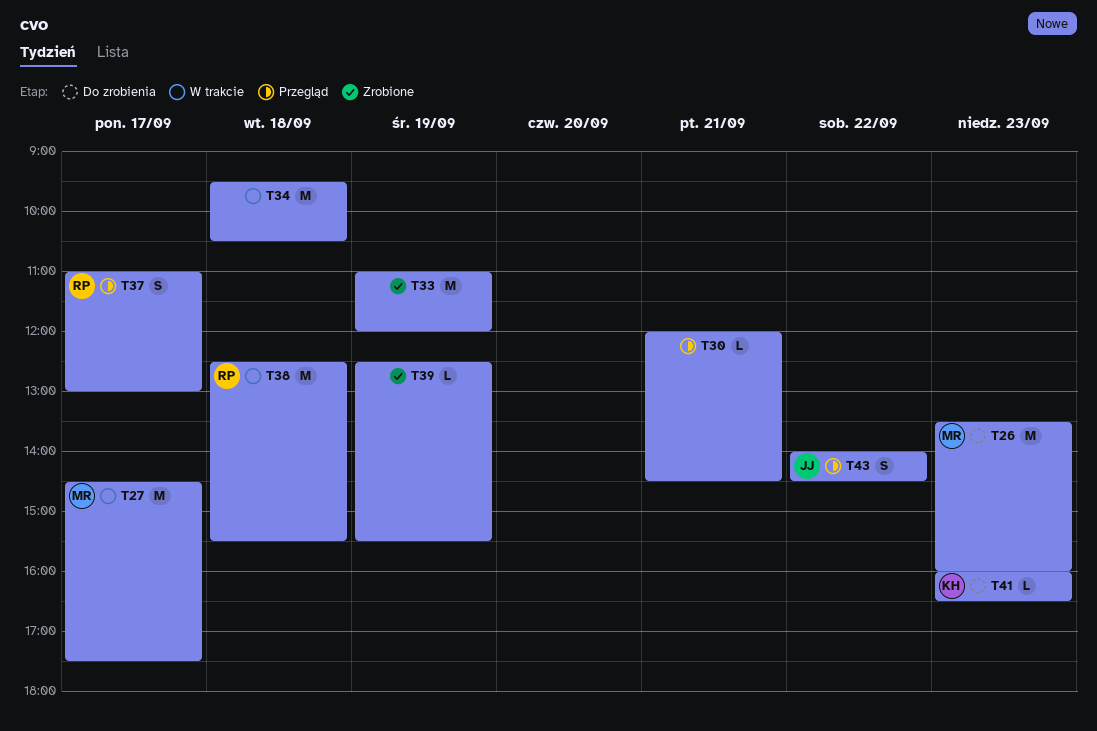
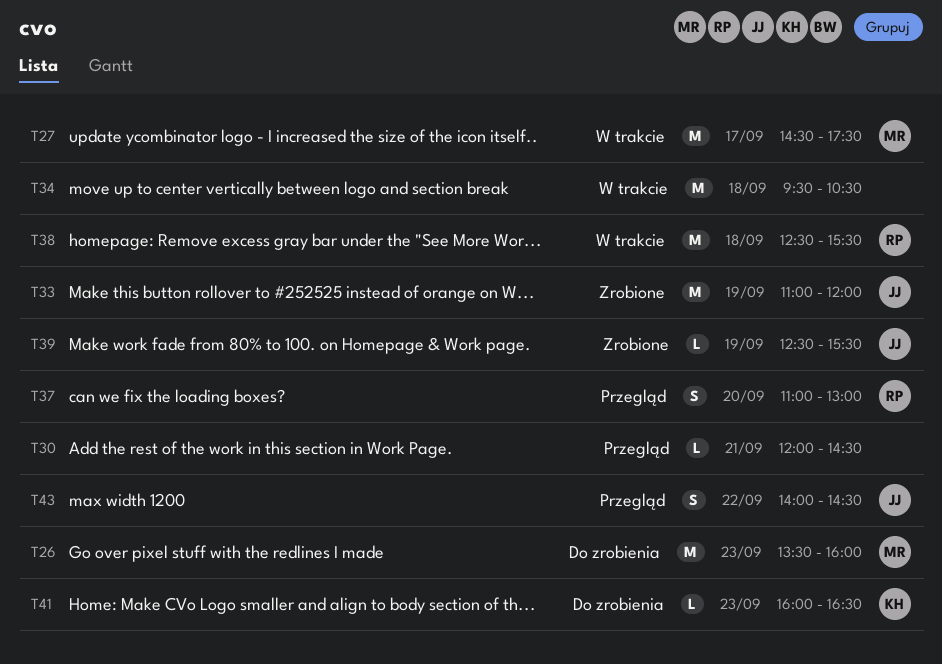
T33, owner: none -> JJ
T37, day: Sep 17 -> Sep 20
T39, owner: none -> JJ

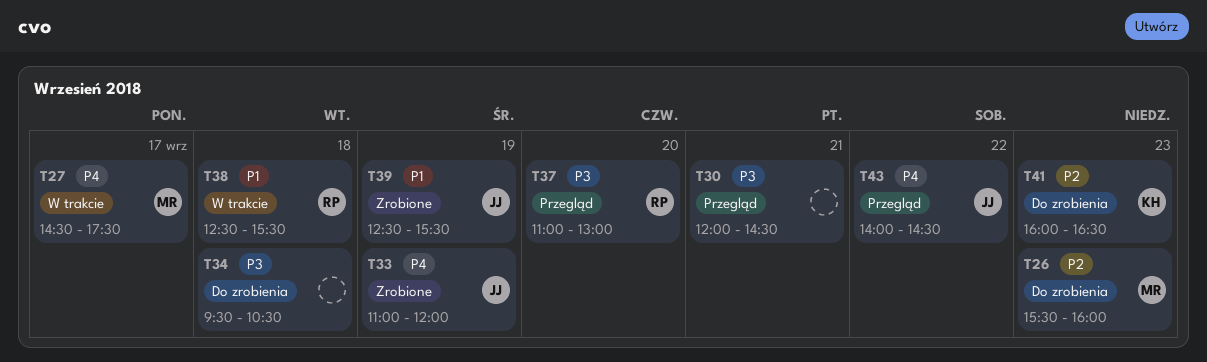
T26, begins: 13:30 -> 15:30
T34, status: W trakcie -> Do zrobienia

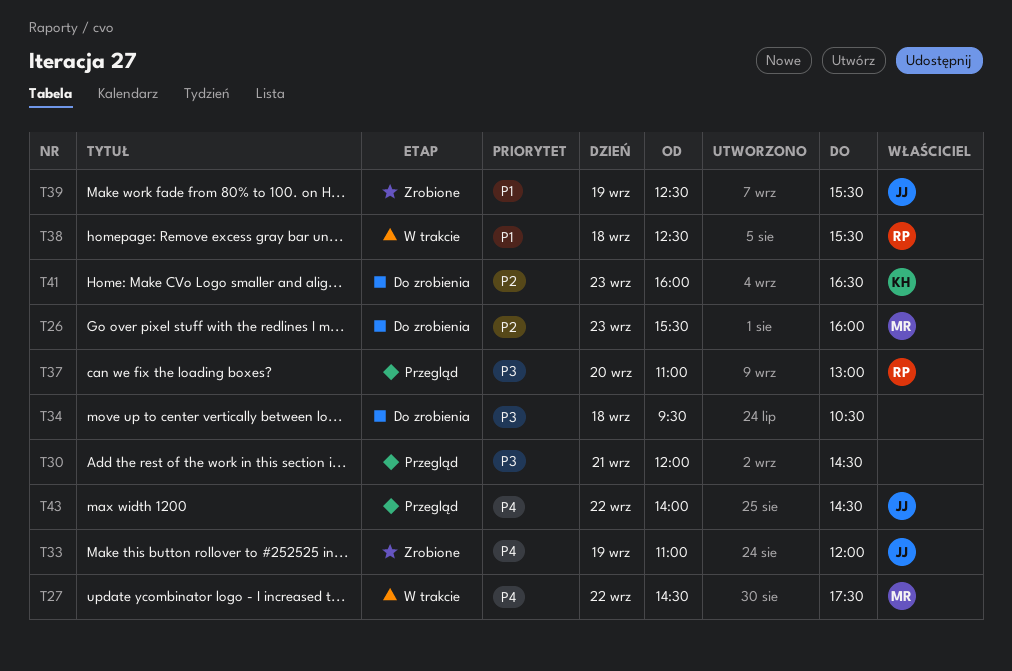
T27, day: Sep 17 -> Sep 22

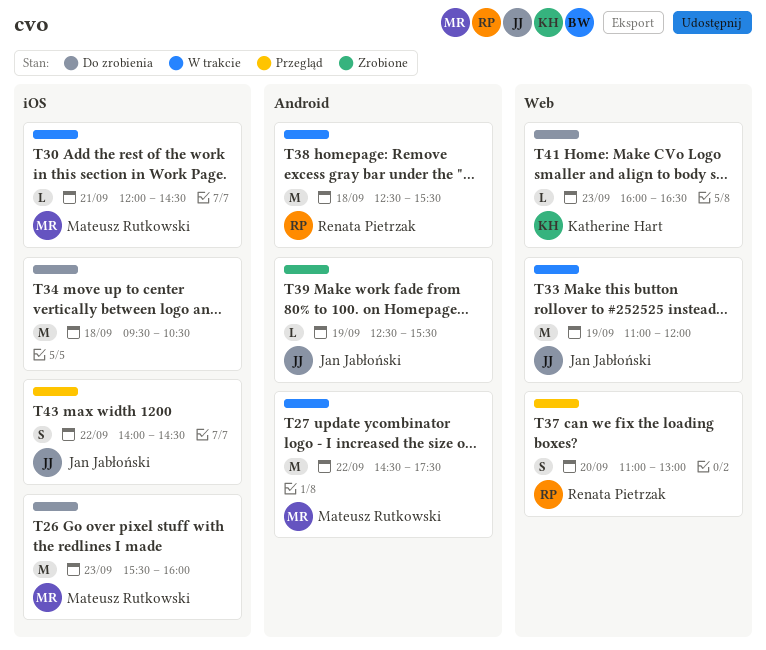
T30, status: Przegląd -> W trakcie
T30, owner: none -> Mateusz Rutkowski
T33, status: Zrobione -> W trakcie

